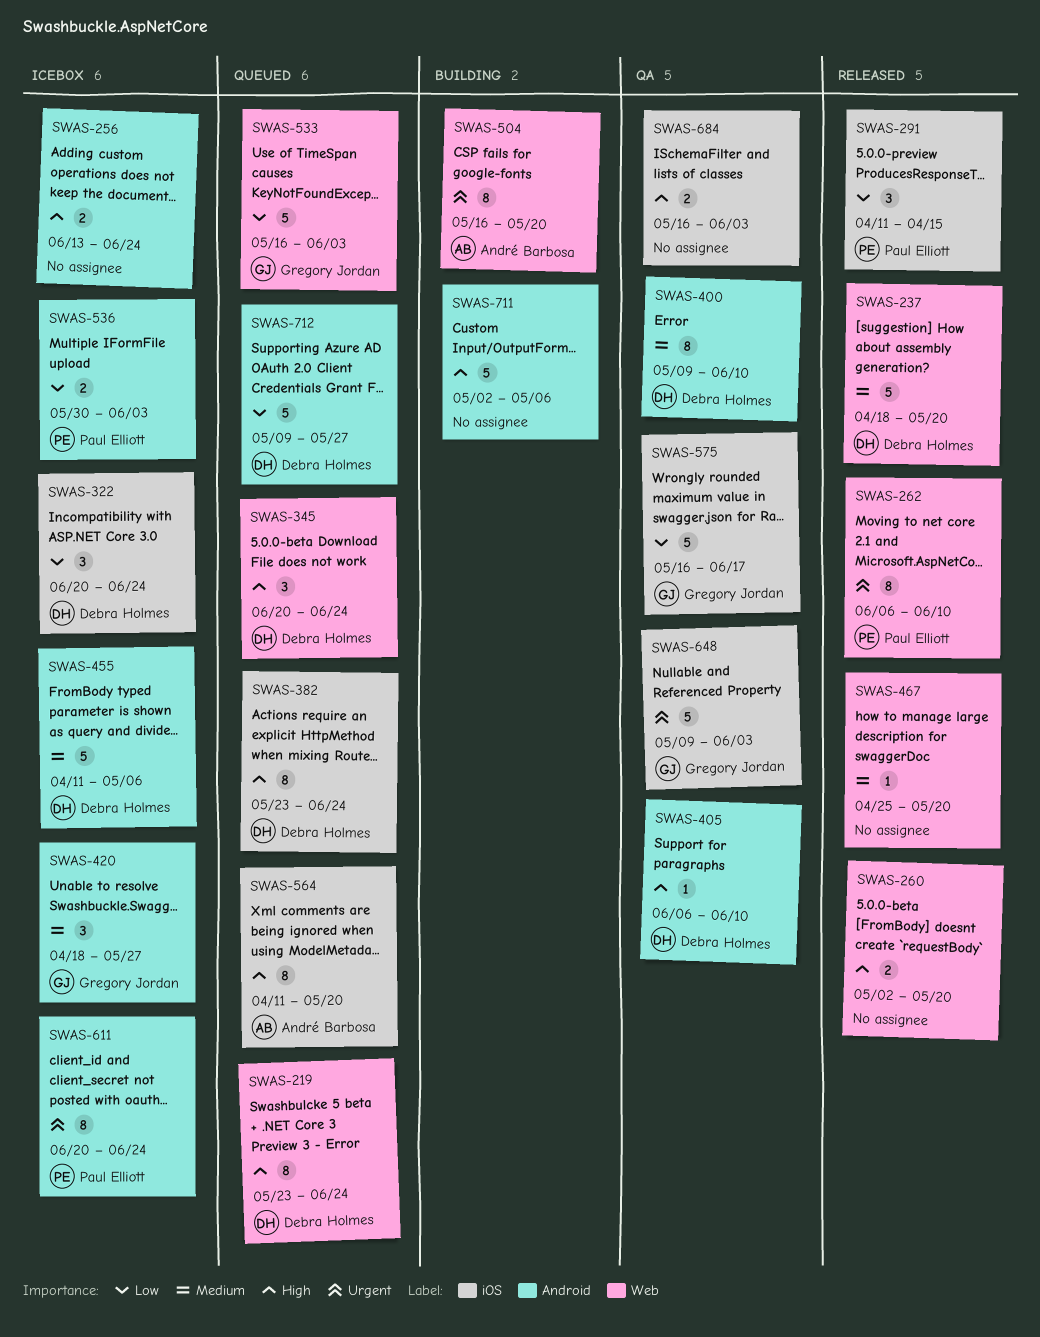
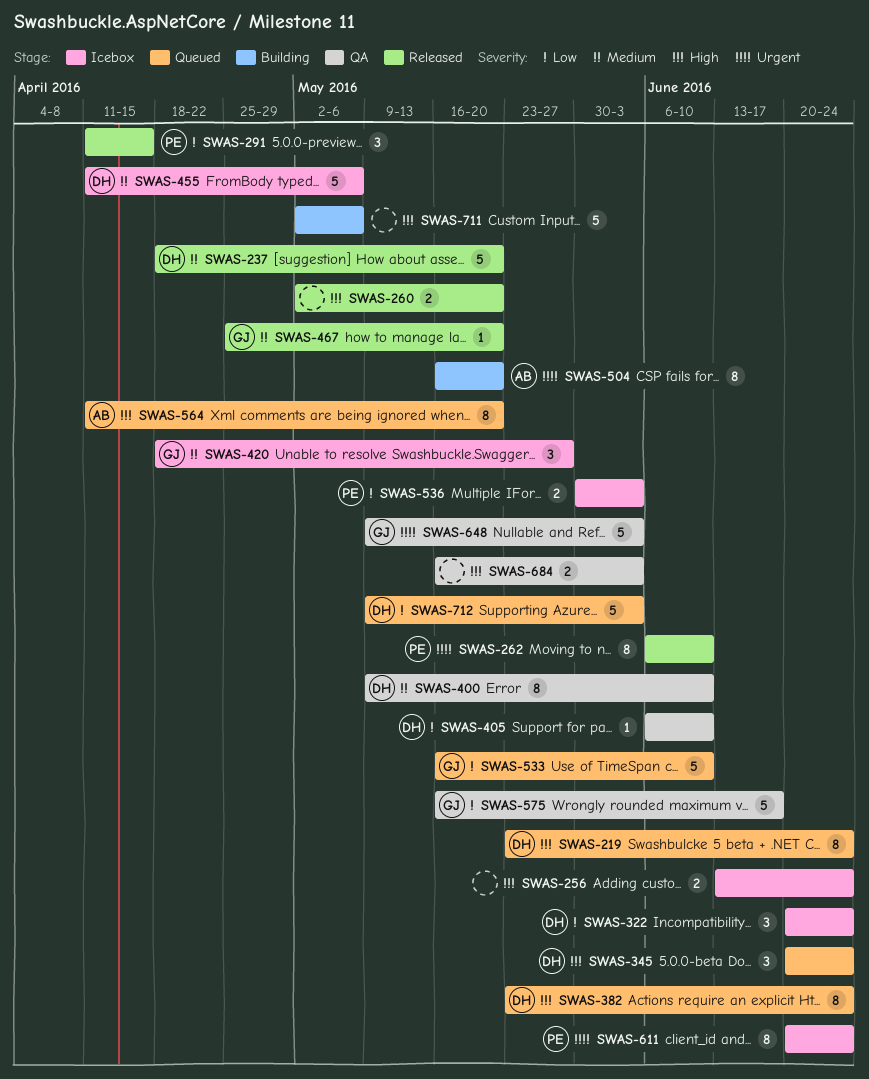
SWAS-405, priority: High -> Low
SWAS-467, owner: none -> Gregory Jordan
SWAS-533, due: Jun 3 -> Jun 10
SWAS-712, due: May 27 -> Jun 3

